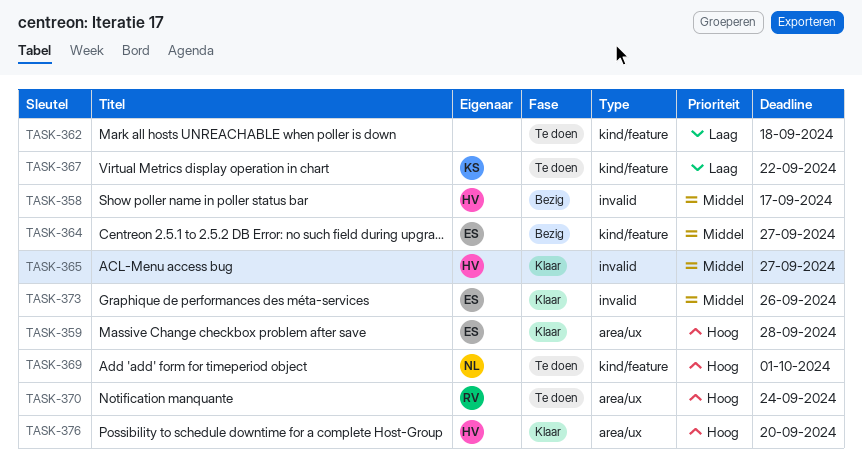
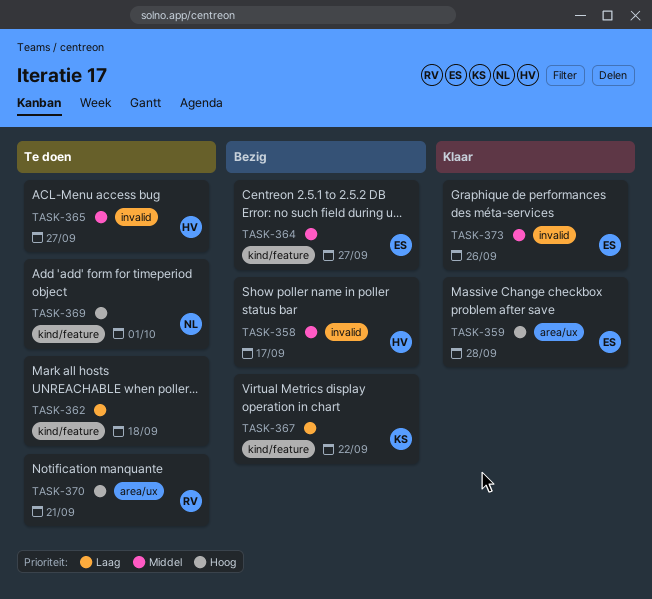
TASK-365, status: Klaar -> Te doen
TASK-367, status: Te doen -> Bezig
TASK-370, due: Sep 24 -> Sep 21
TASK-376: present -> none

